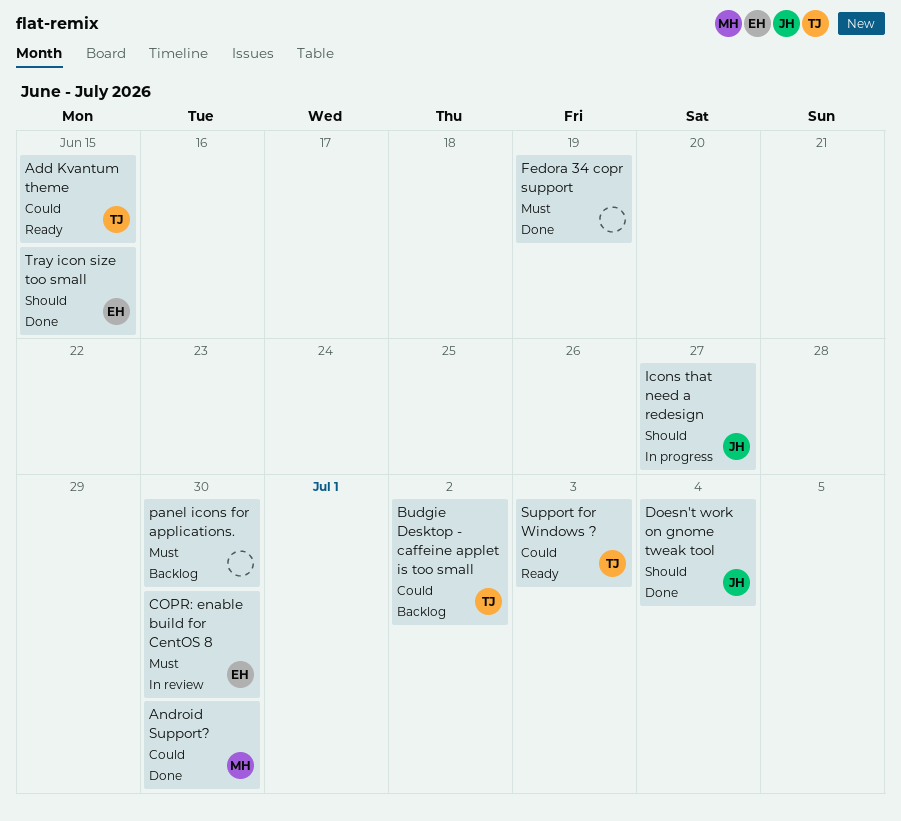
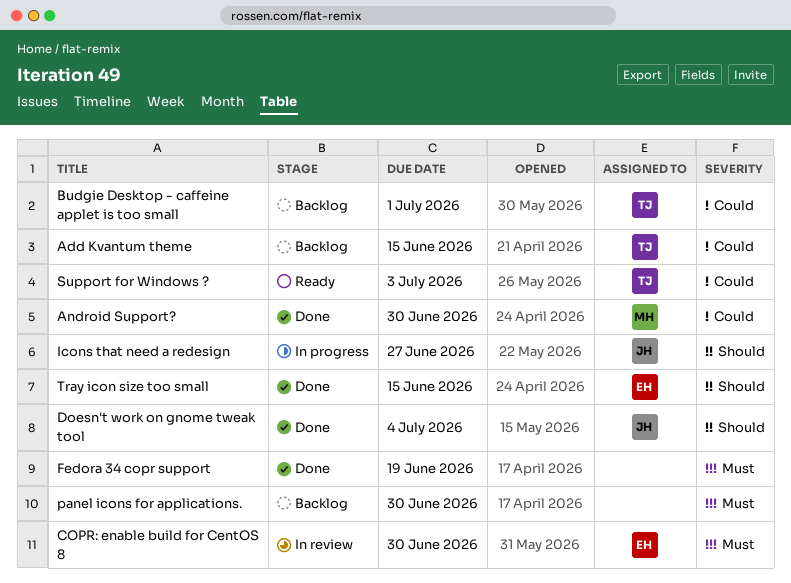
Add Kvantum theme, status: Ready -> Backlog
Budgie Desktop - caffeine applet is too small, due: Jul 2 -> Jul 1

